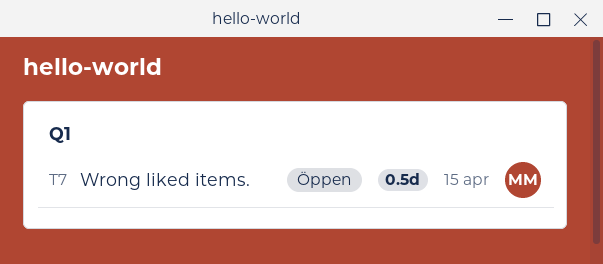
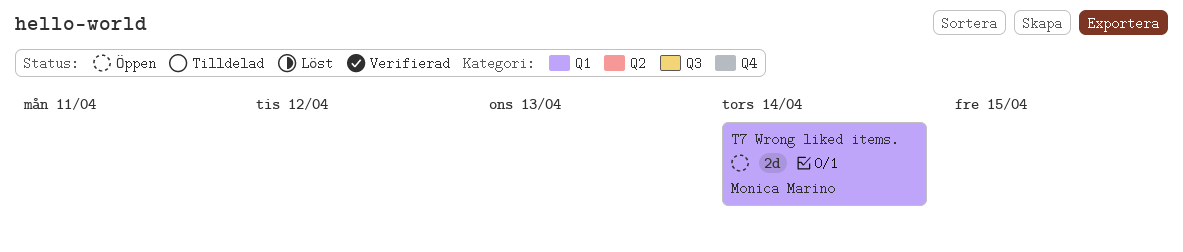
T7, estimate: 0.5d -> 2d
T7, due: Apr 15 -> Apr 14

